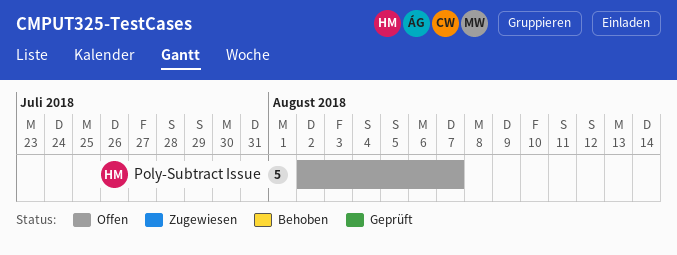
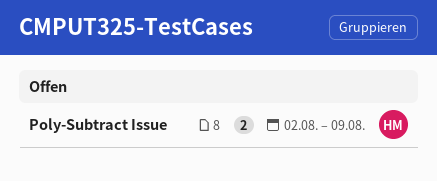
Poly-Subtract Issue, estimate: 5 -> 2
Poly-Subtract Issue, due: Aug 7 -> Aug 9

